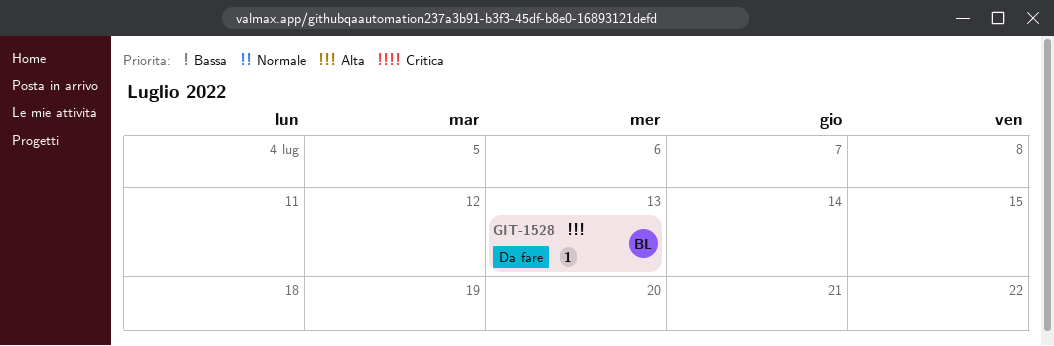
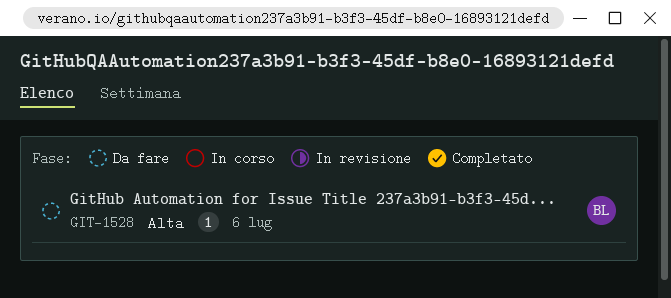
GIT-1528, due: Jul 13 -> Jul 6

